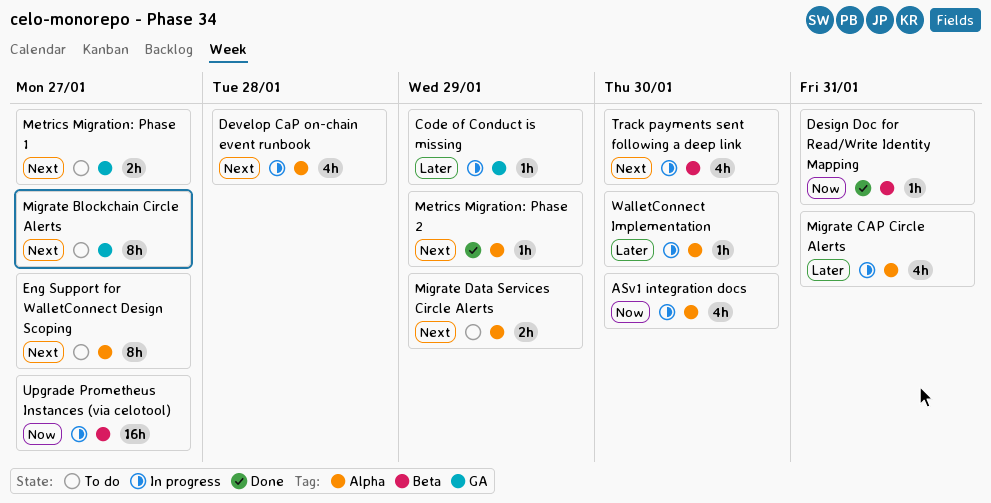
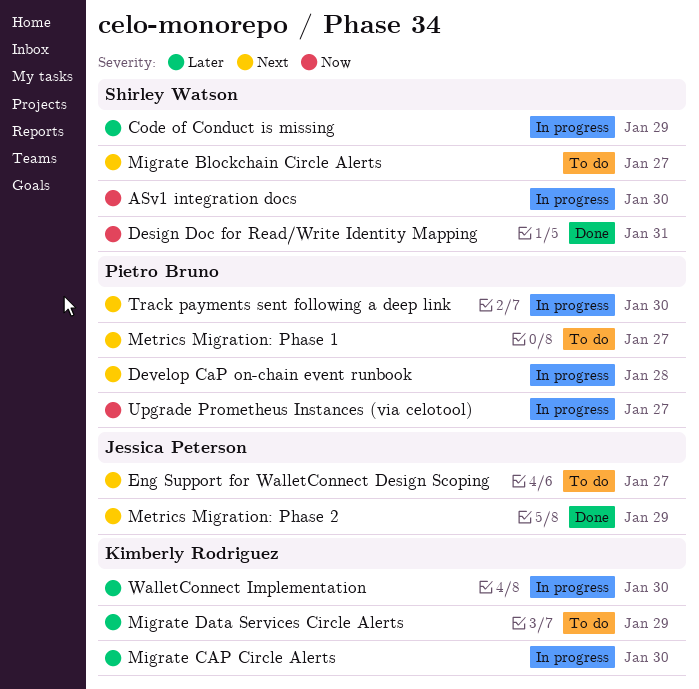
Migrate CAP Circle Alerts, due: Jan 31 -> Jan 30
Migrate Data Services Circle Alerts, priority: Next -> Later

